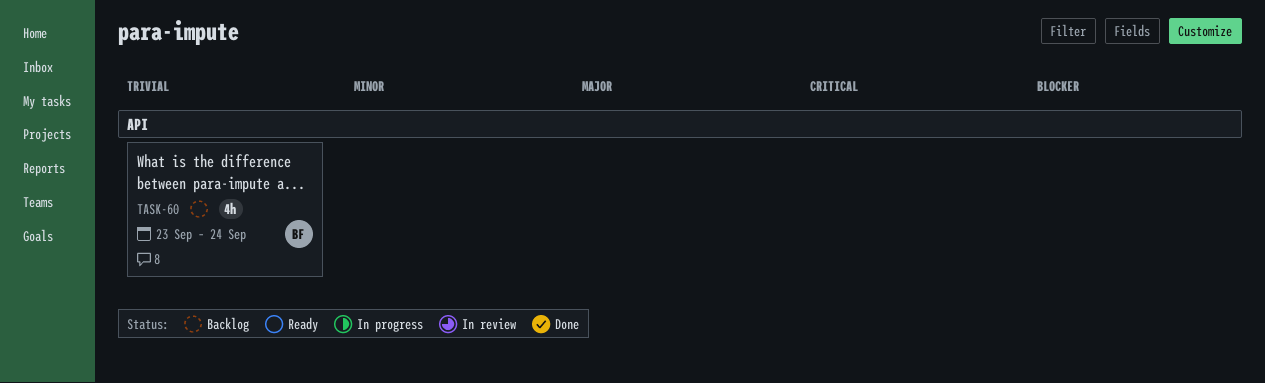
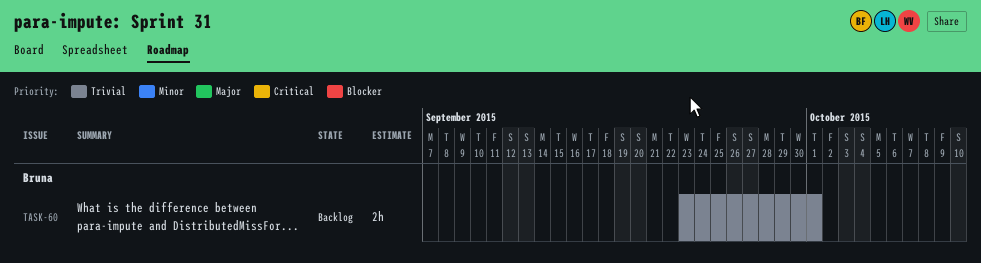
TASK-60, estimate: 4h -> 2h
TASK-60, due: Sep 24 -> Oct 1

